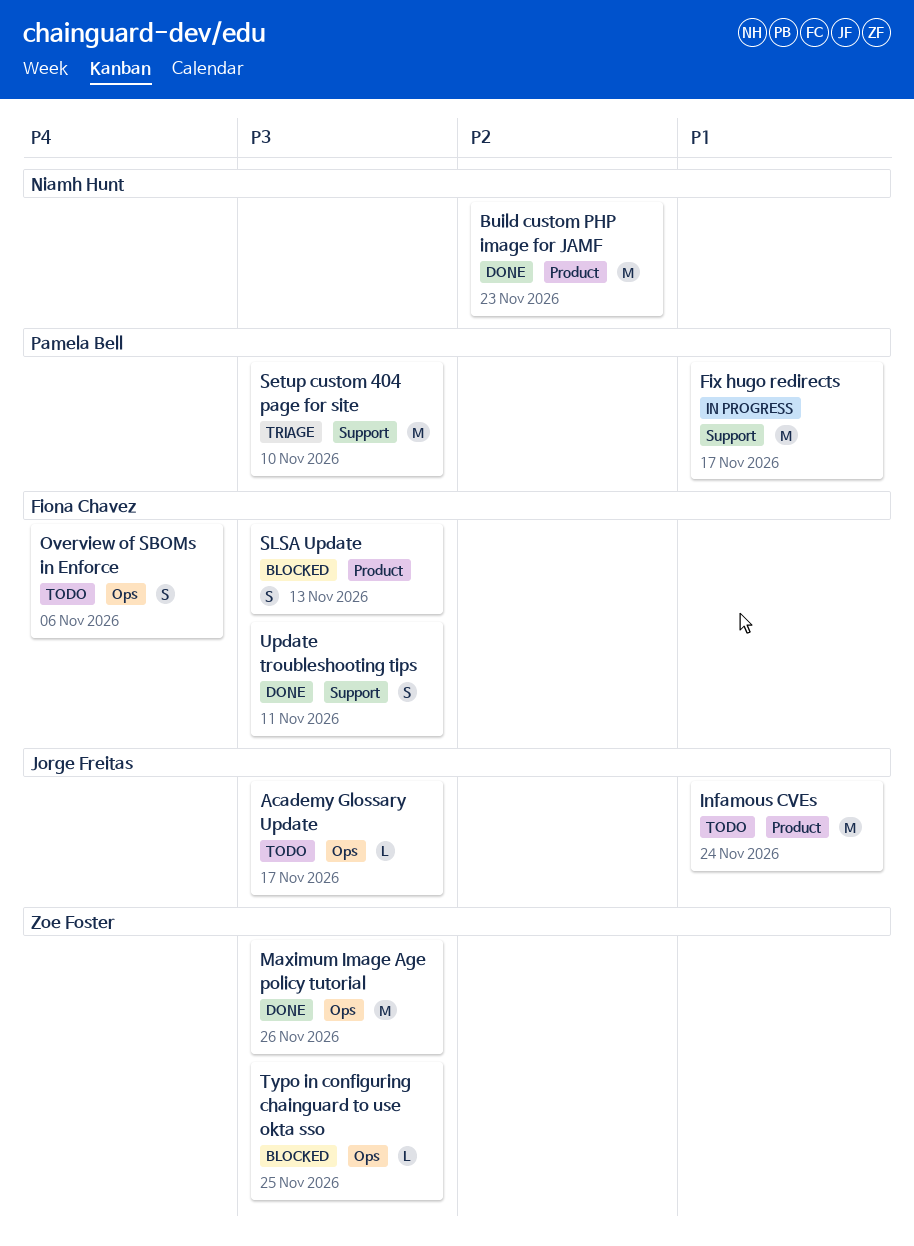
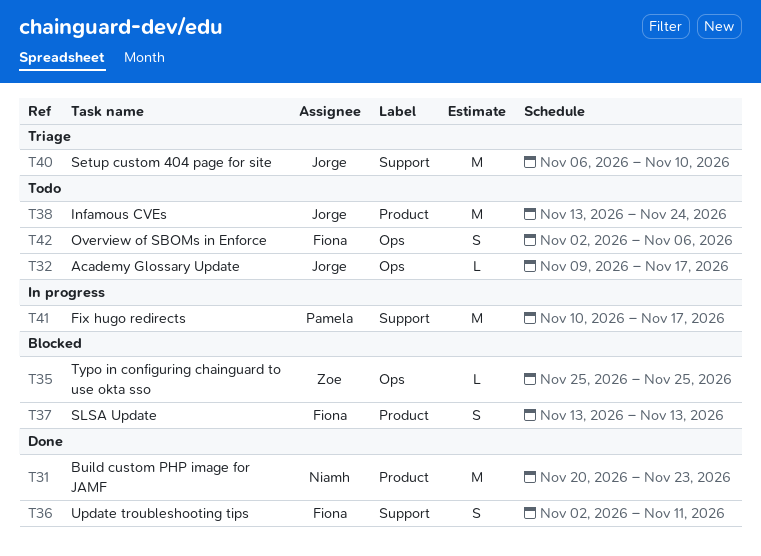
Maximum Image Age policy tutorial: present -> none
Setup custom 404 page for site, owner: Pamela Bell -> Jorge Freitas

